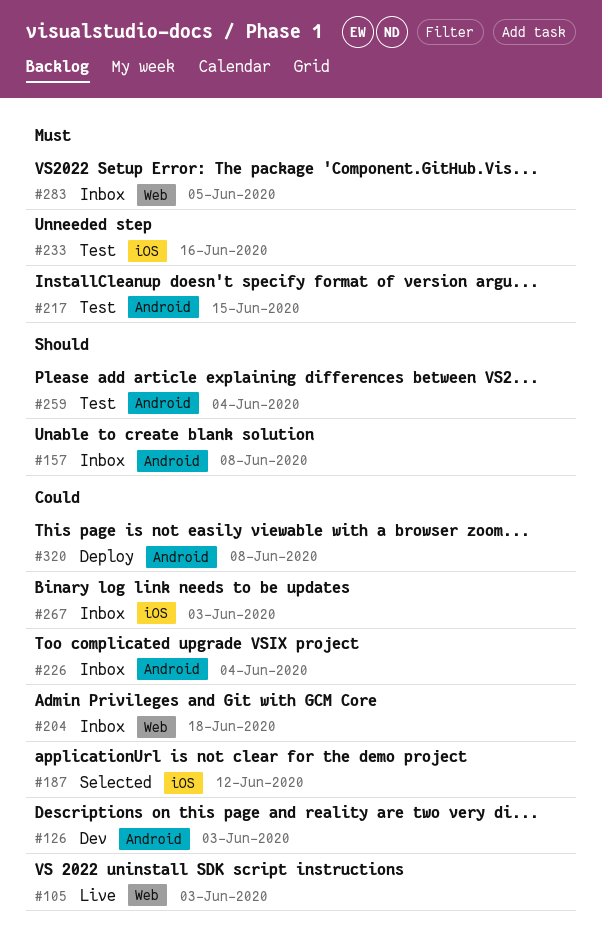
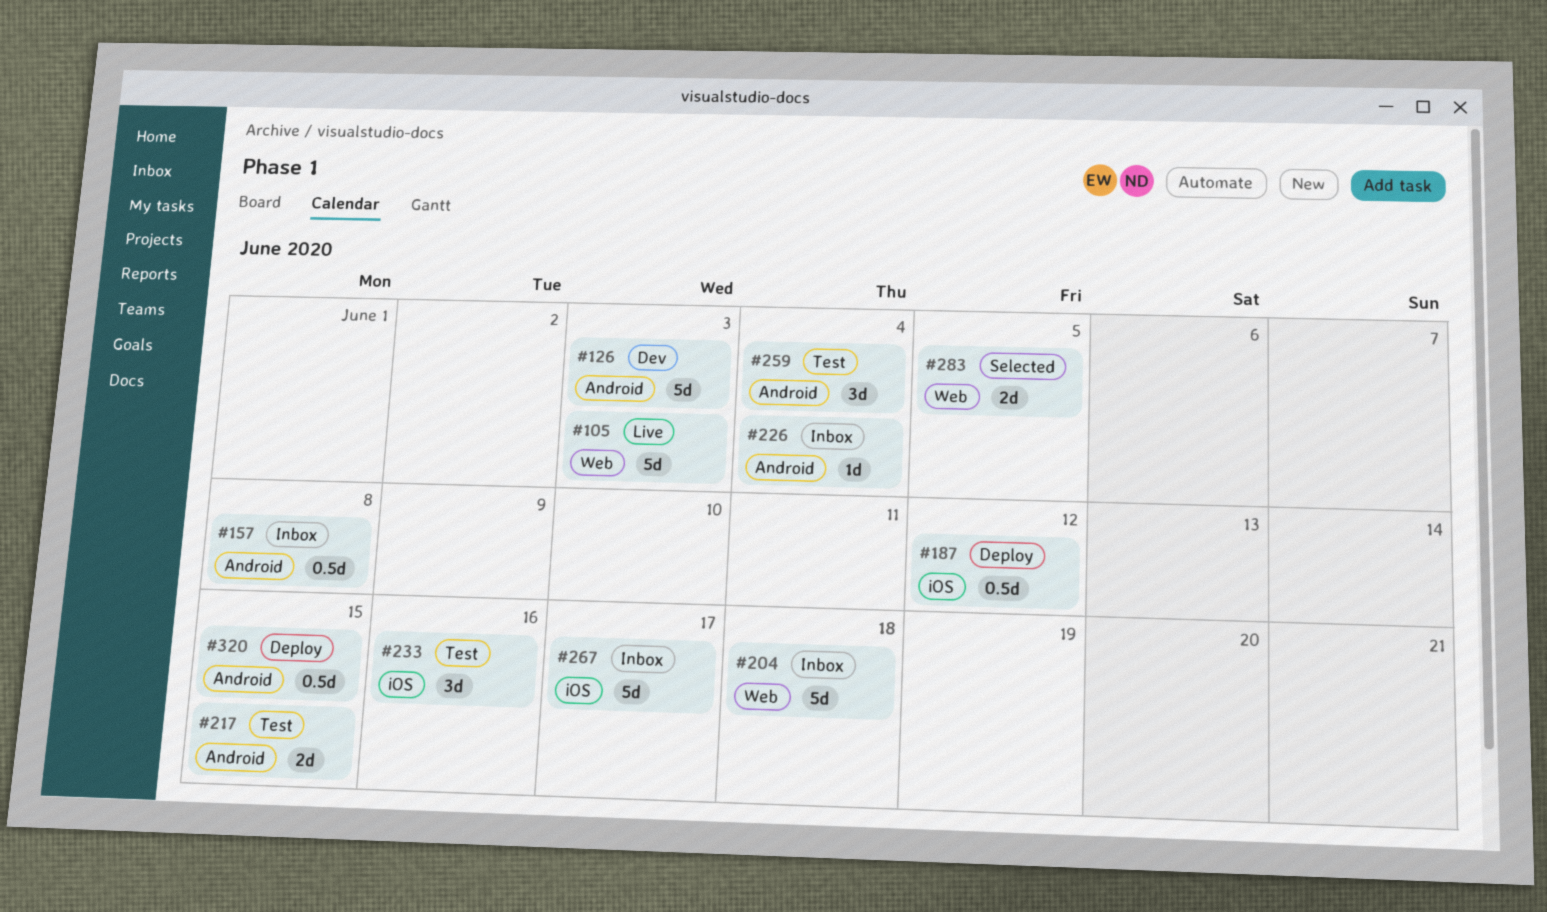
#187, status: Selected -> Deploy
#267, due: Jun 3 -> Jun 17
#283, status: Inbox -> Selected
#320, due: Jun 8 -> Jun 15

